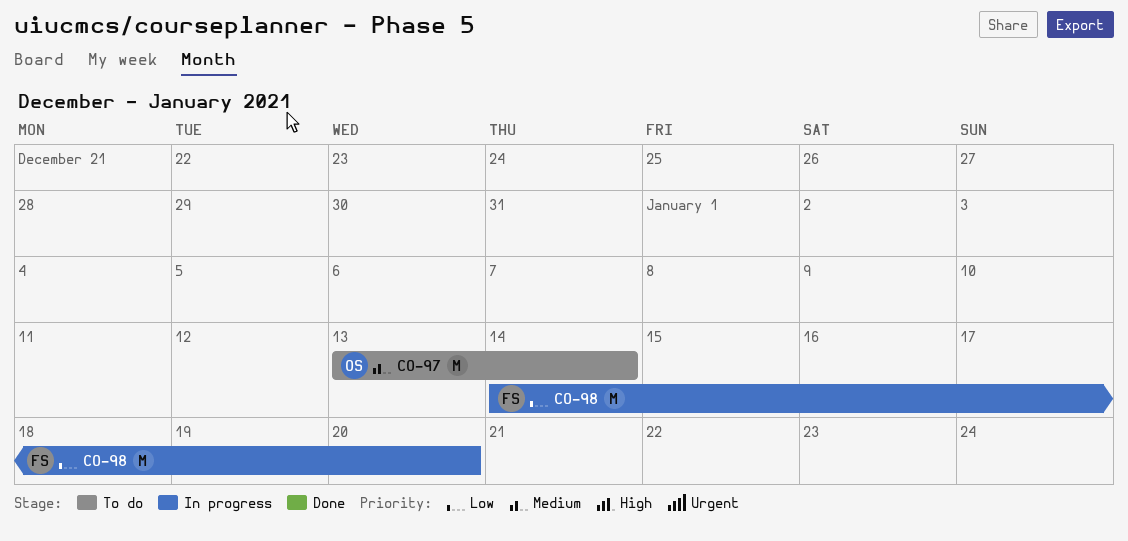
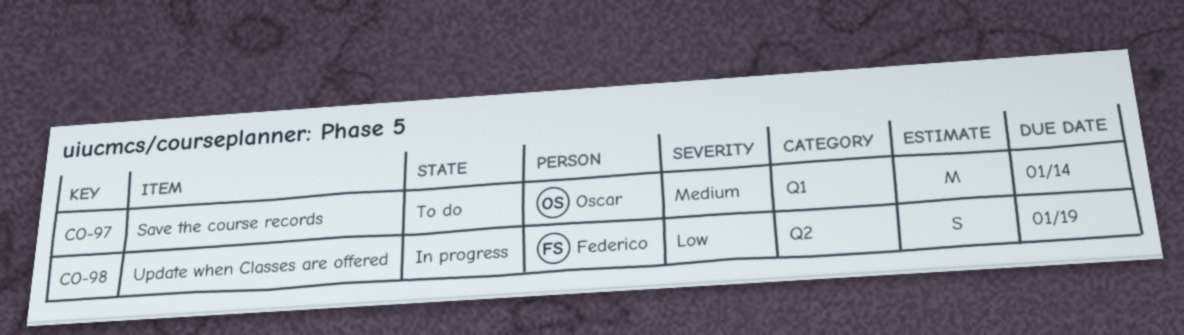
CO-98, estimate: M -> S
CO-98, due: Jan 20 -> Jan 19

